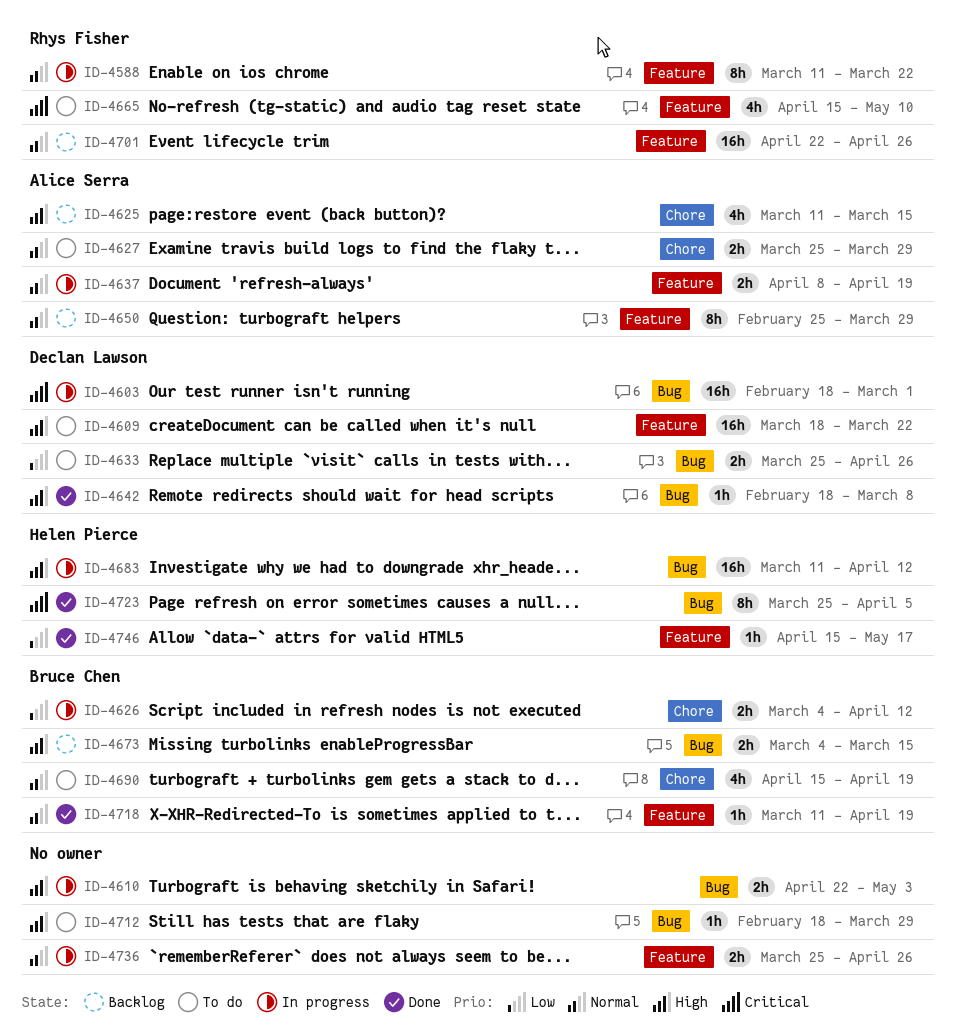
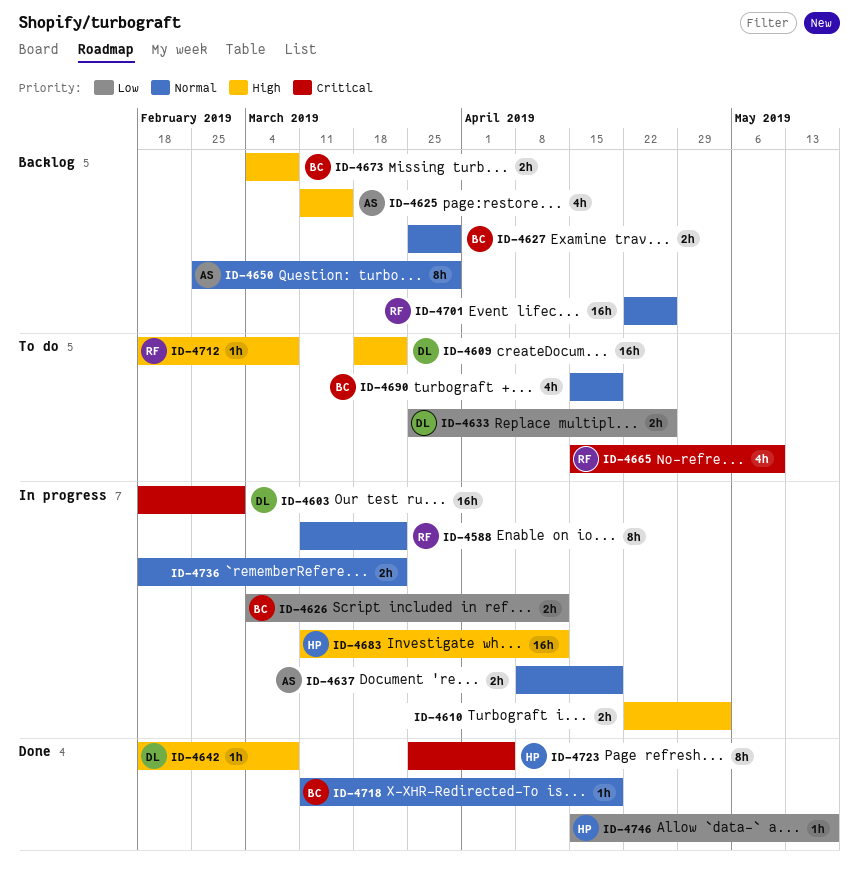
ID-4627, status: To do -> Backlog
ID-4627, owner: Alice Serra -> Bruce Chen
ID-4673, due: Mar 15 -> Mar 8
ID-4712, owner: none -> Rhys Fisher
ID-4712, due: Mar 29 -> Mar 8
ID-4736, start: Mar 25 -> Feb 18
ID-4736, due: Apr 26 -> Mar 22

